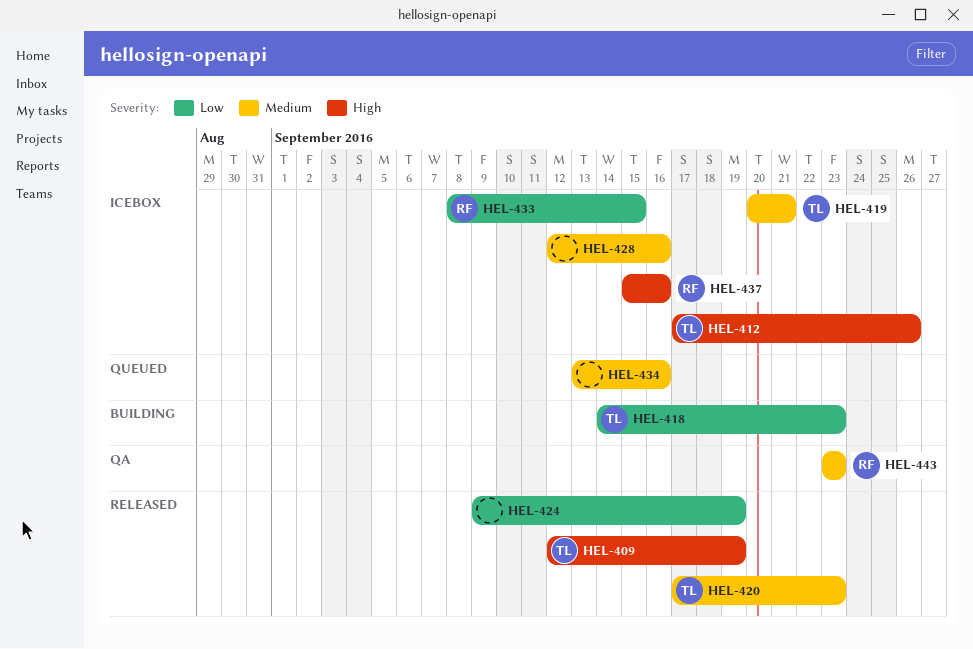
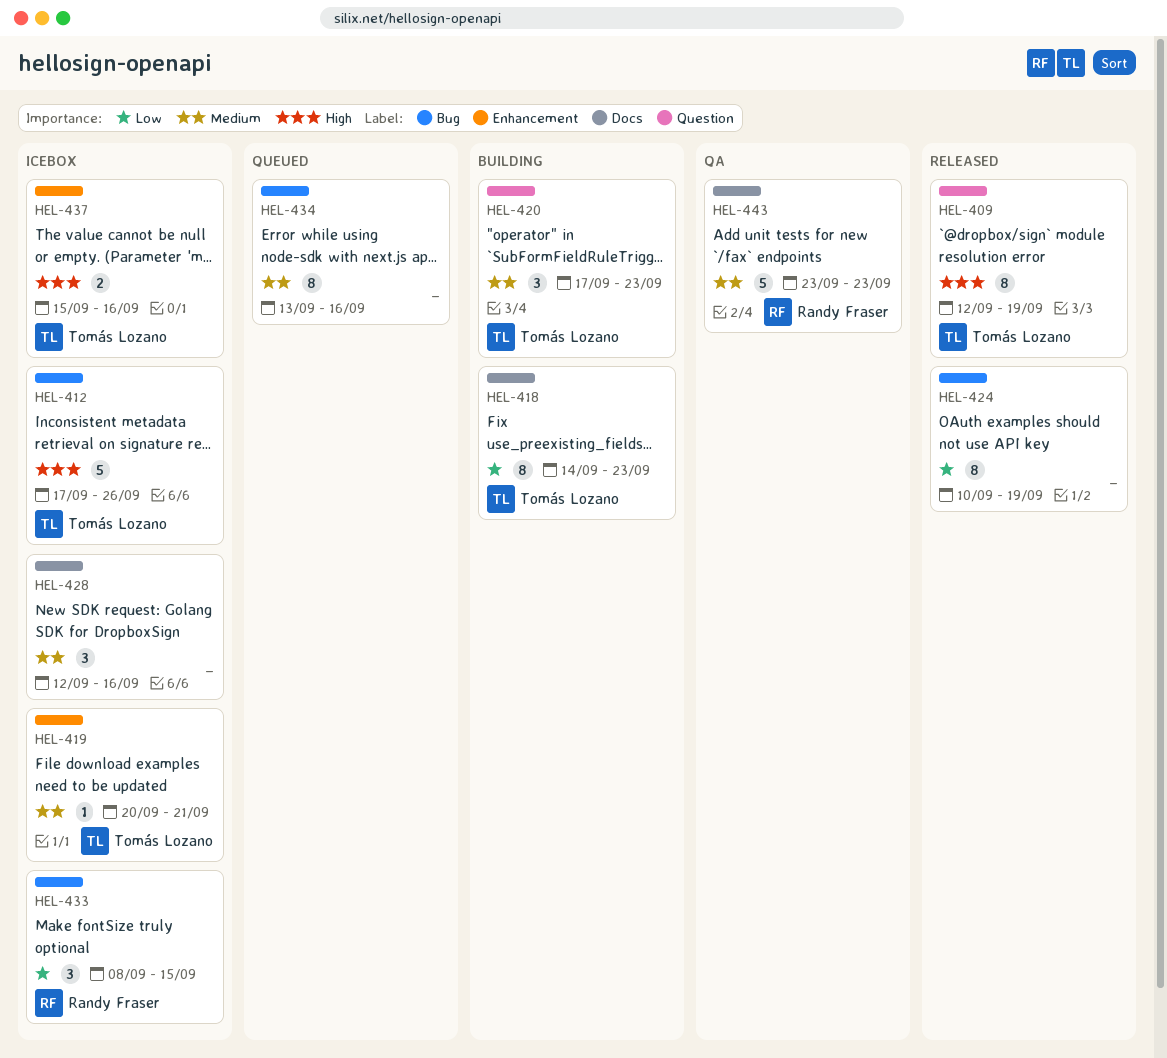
HEL-420, status: Released -> Building
HEL-424, start: Sep 9 -> Sep 10
HEL-437, owner: Randy Fraser -> Tomás Lozano

